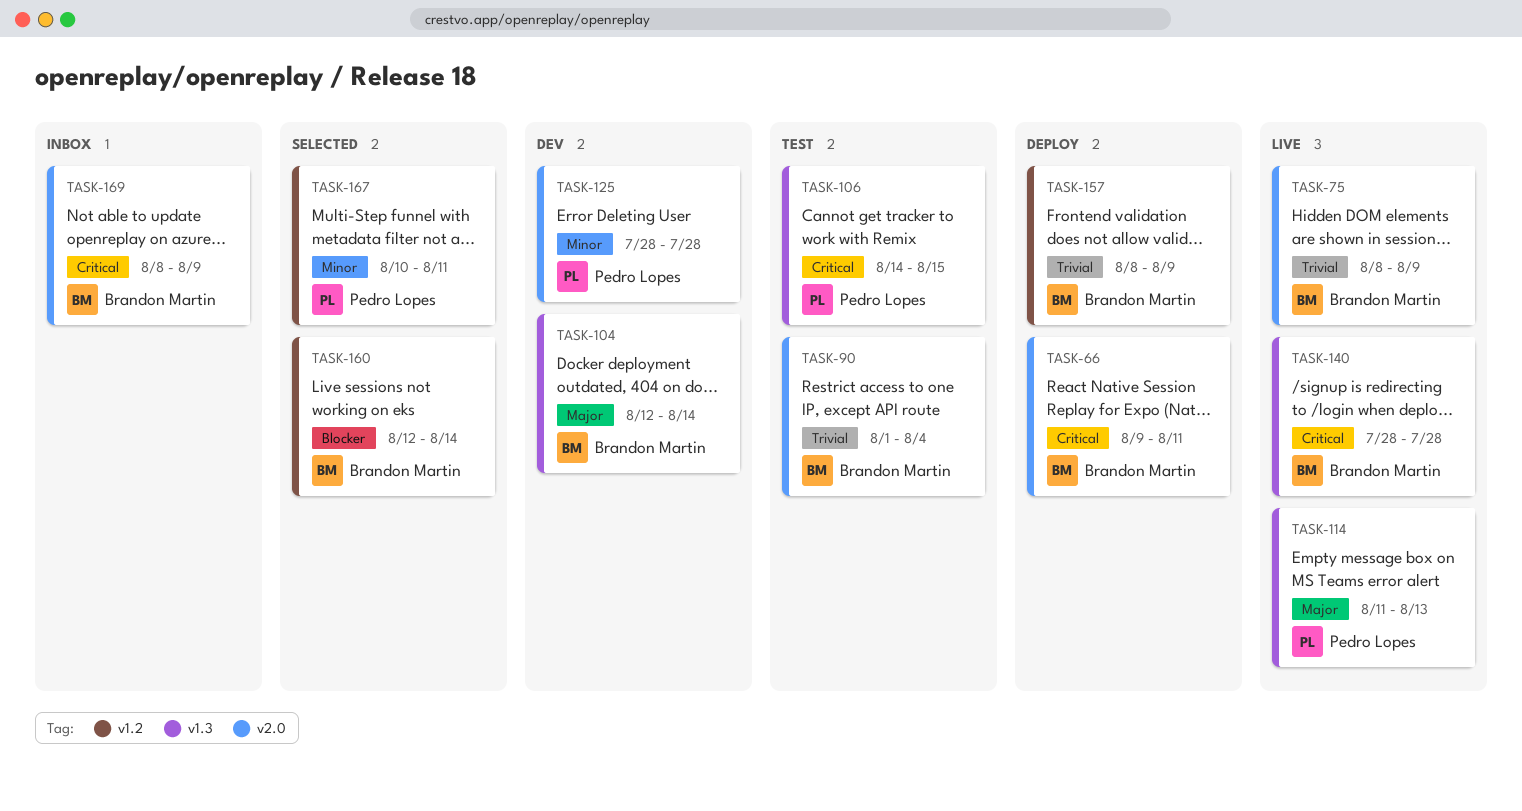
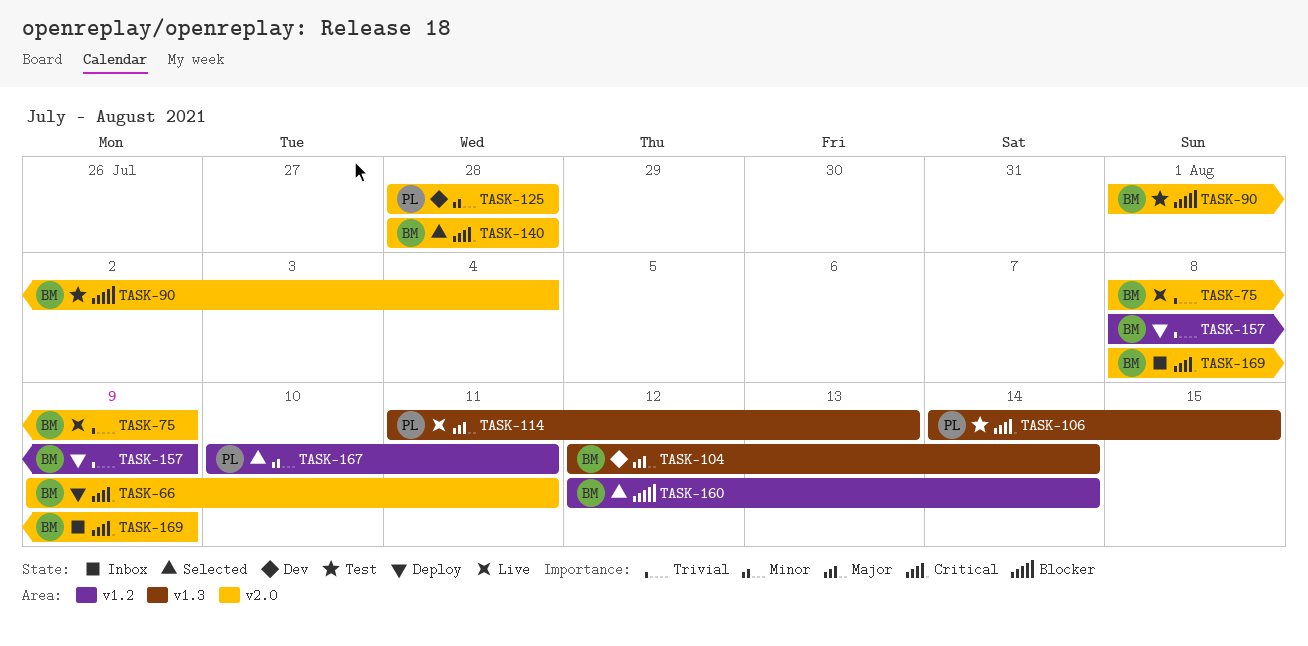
TASK-90, priority: Trivial -> Blocker
TASK-140, status: Live -> Selected
TASK-140, label: v1.3 -> v2.0

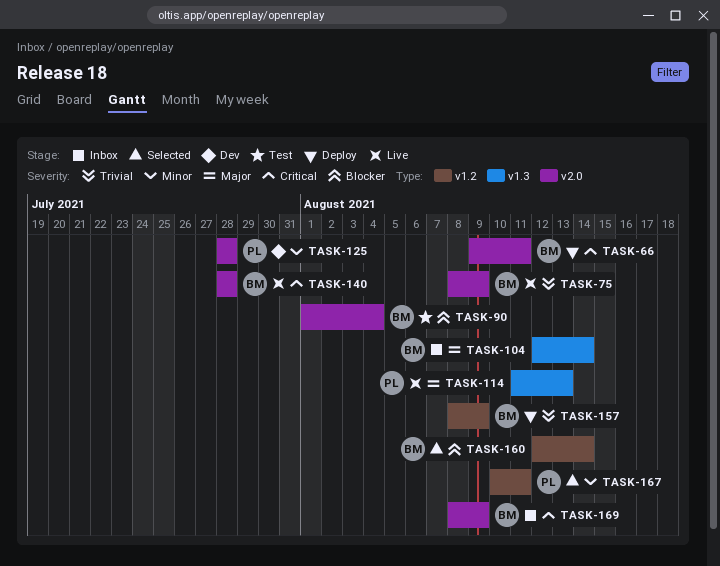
TASK-104, status: Dev -> Inbox
TASK-106: present -> none
TASK-140, status: Selected -> Live

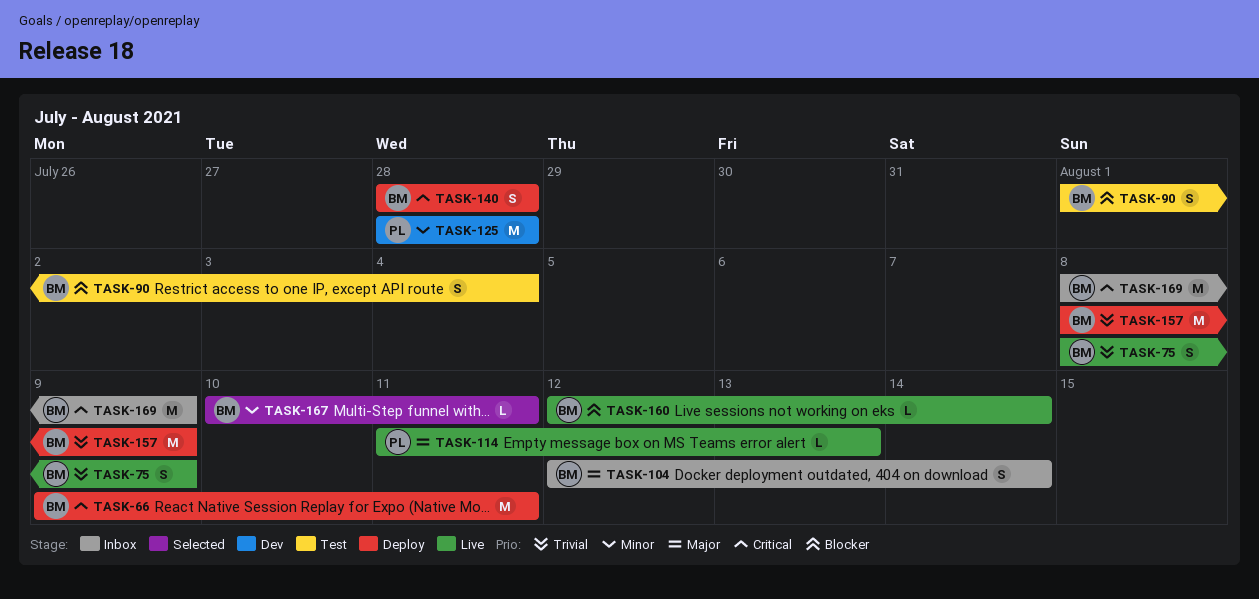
TASK-140, status: Live -> Deploy
TASK-160, status: Selected -> Live
TASK-167, owner: PL -> BM

